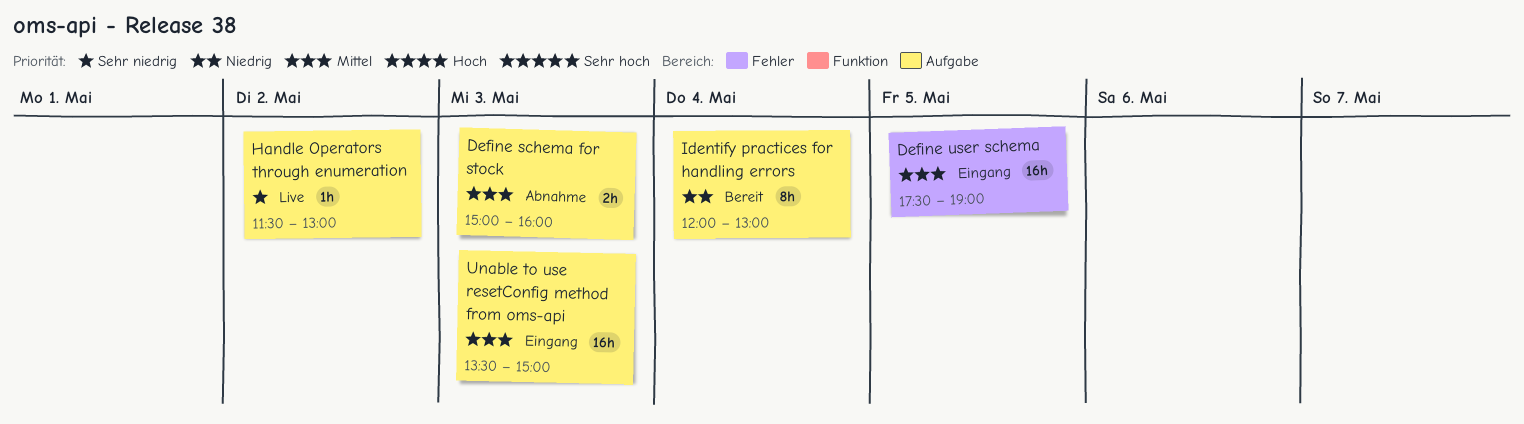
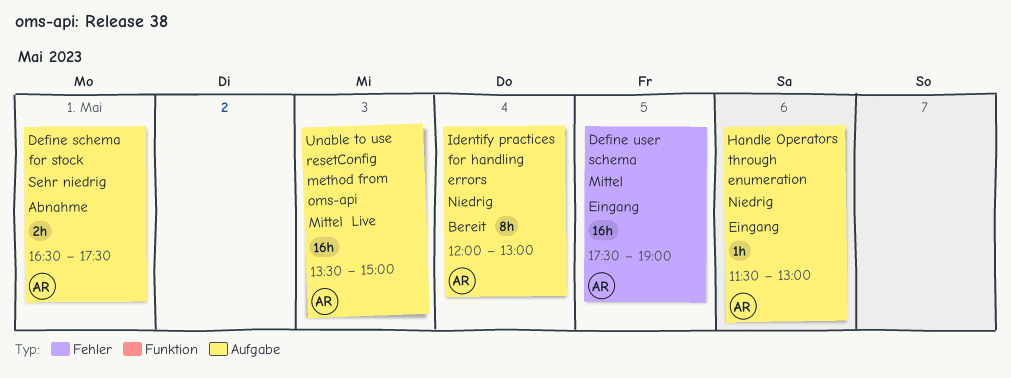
Define schema for stock, priority: Mittel -> Sehr niedrig
Define schema for stock, day: May 3 -> May 1
Define schema for stock, begins: 15:00 -> 16:30
Define schema for stock, ends: 16:00 -> 17:30
Handle Operators through enumeration, status: Live -> Eingang
Handle Operators through enumeration, priority: Sehr niedrig -> Niedrig
Handle Operators through enumeration, day: May 2 -> May 6
Unable to use resetConfig method from oms-api, status: Eingang -> Live

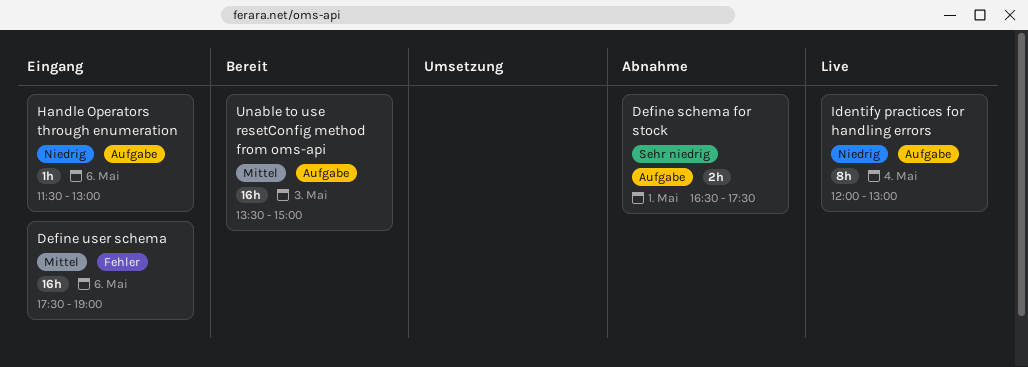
Define user schema, day: May 5 -> May 6
Identify practices for handling errors, status: Bereit -> Live
Unable to use resetConfig method from oms-api, status: Live -> Bereit

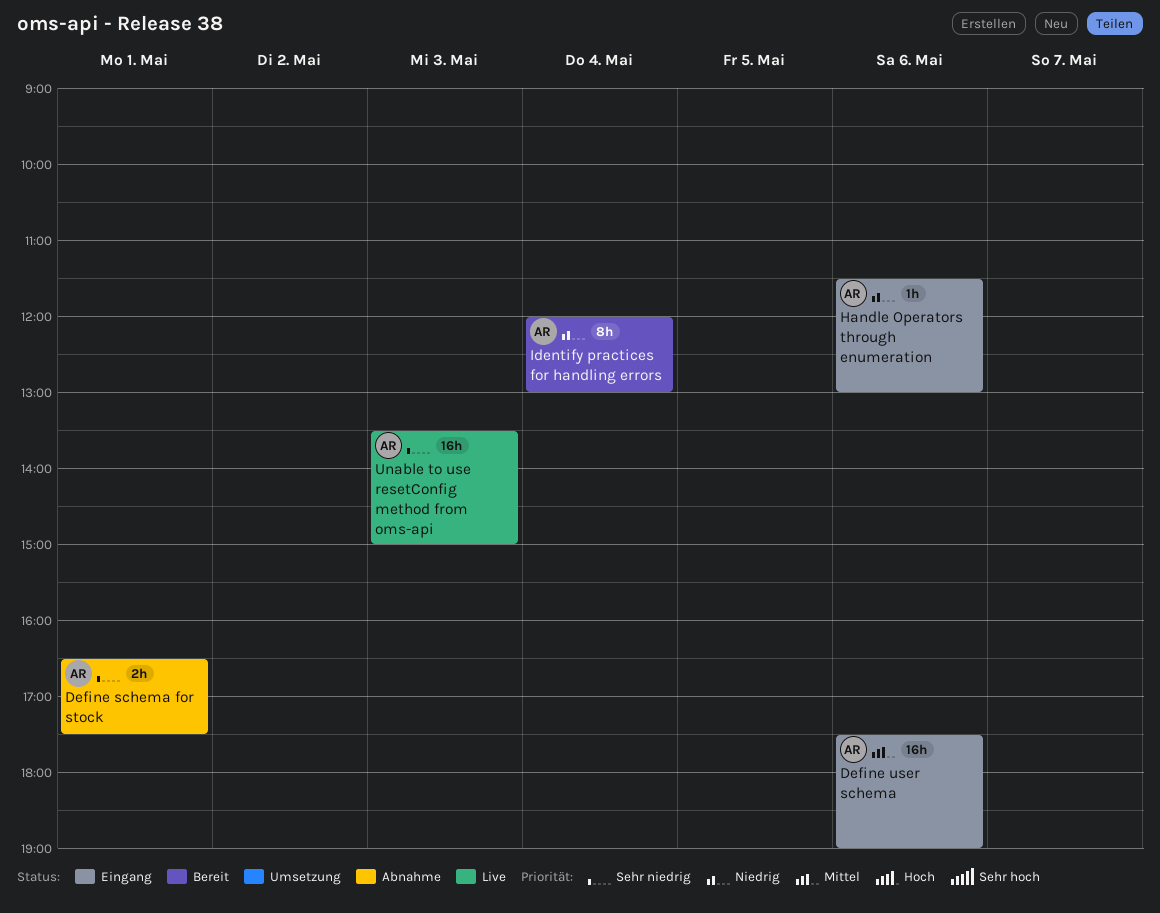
Identify practices for handling errors, status: Live -> Bereit
Unable to use resetConfig method from oms-api, status: Bereit -> Live
Unable to use resetConfig method from oms-api, priority: Mittel -> Sehr niedrig

